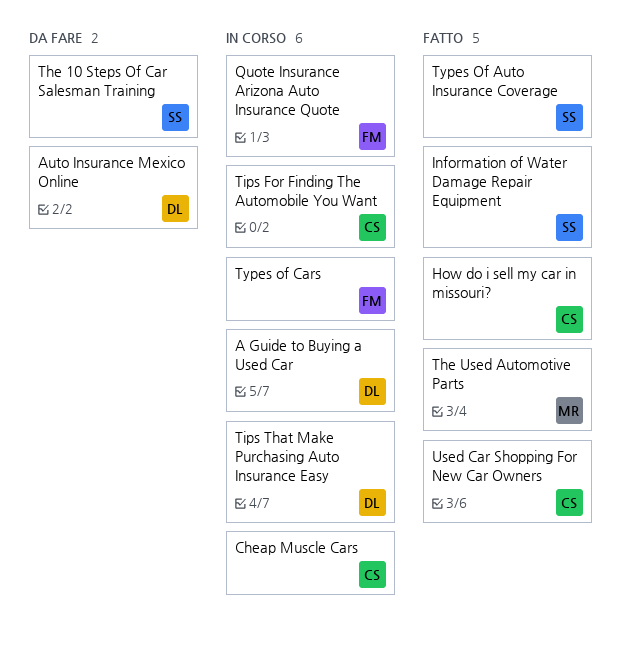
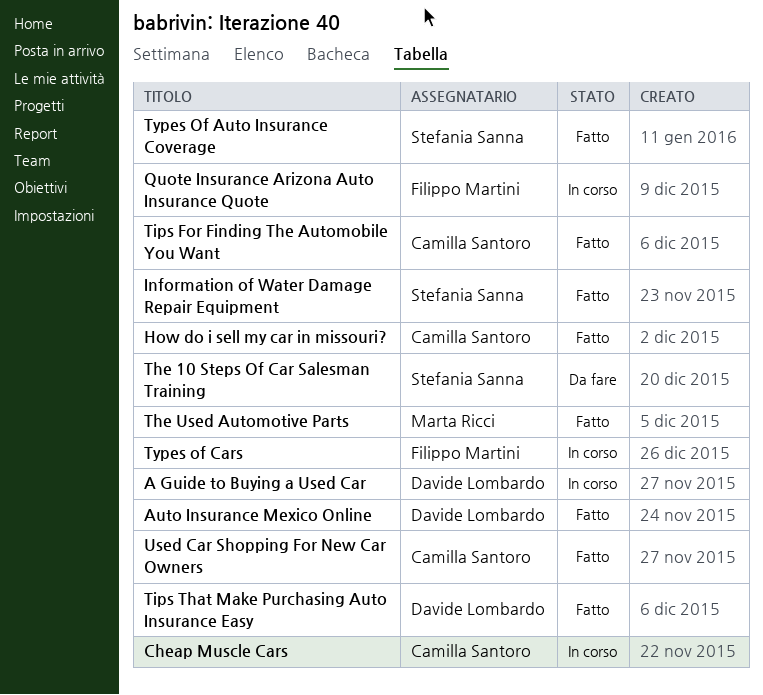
Auto Insurance Mexico Online, status: Da fare -> Fatto
Tips For Finding The Automobile You Want, status: In corso -> Fatto
Tips That Make Purchasing Auto Insurance Easy, status: In corso -> Fatto

